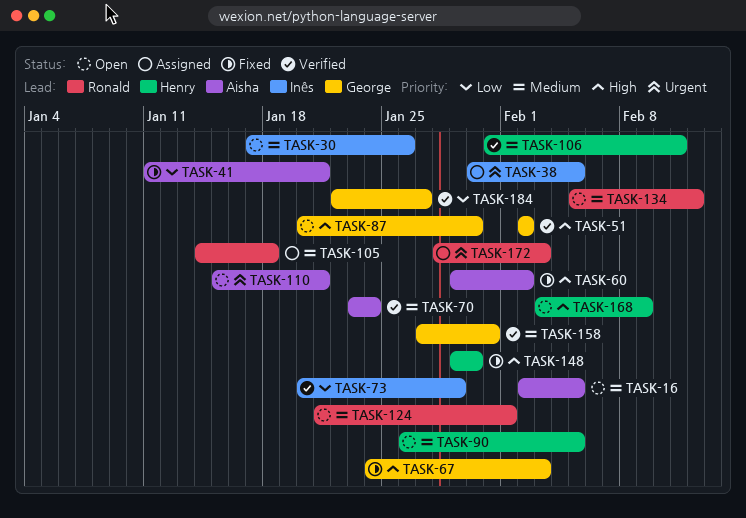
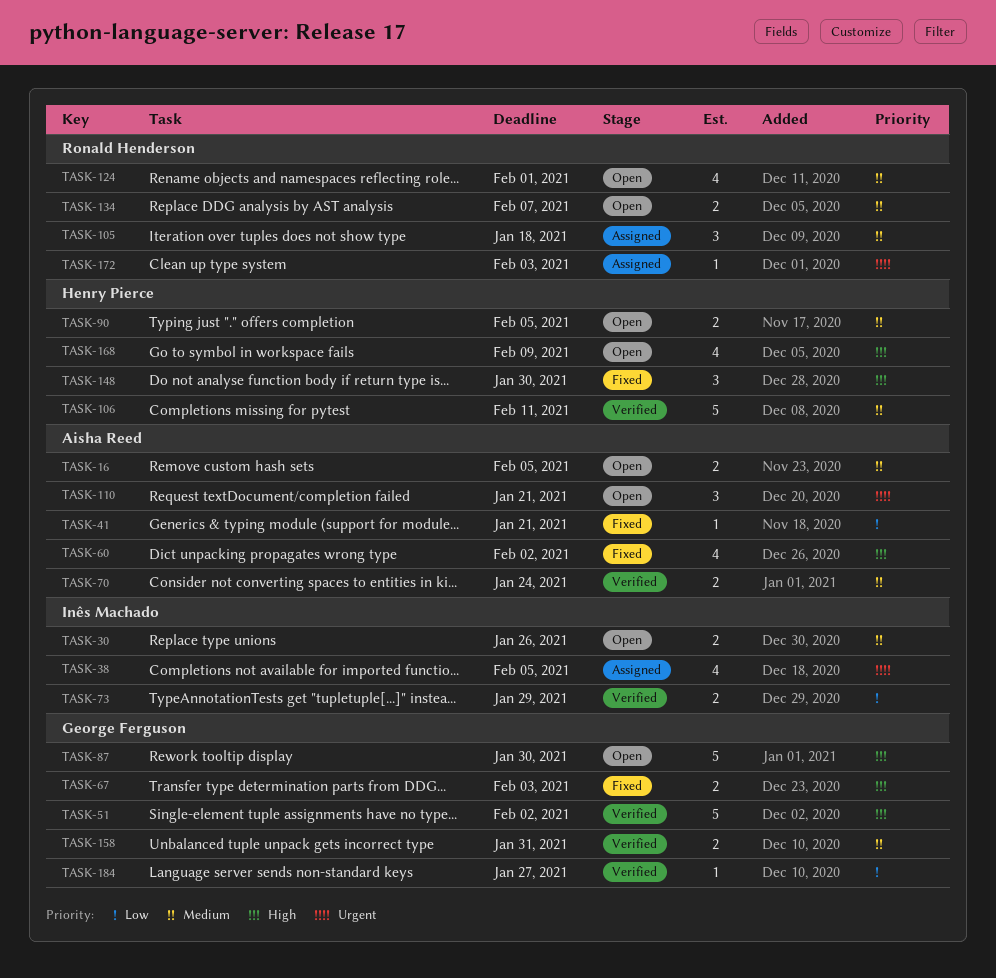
TASK-134, due: Feb 12 -> Feb 7

